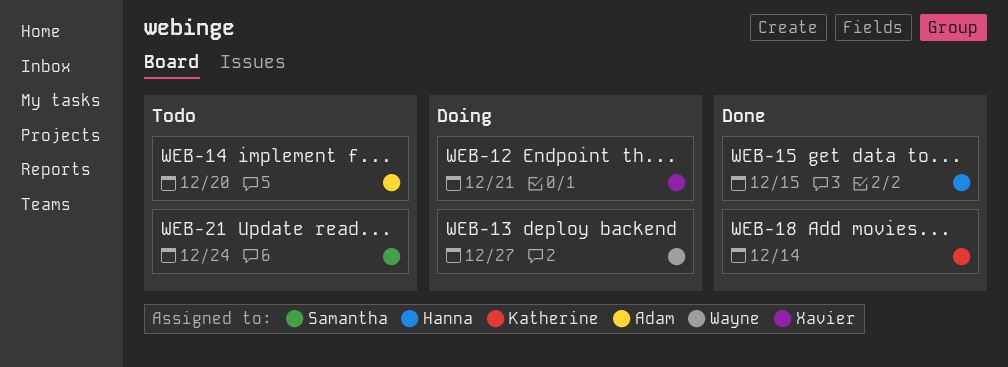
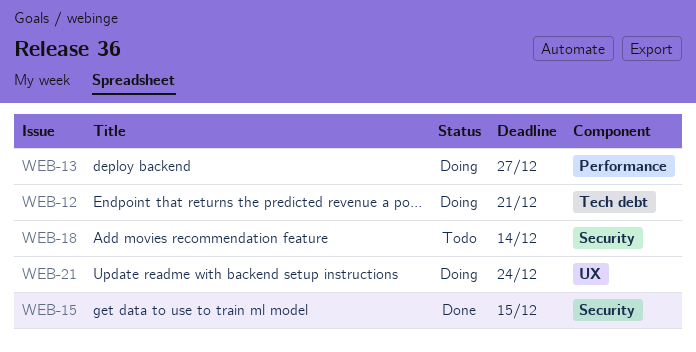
WEB-14: present -> none
WEB-18, status: Done -> Todo
WEB-21, status: Todo -> Doing

